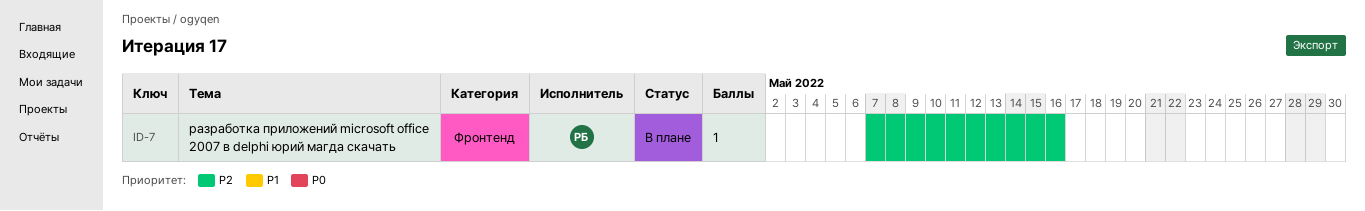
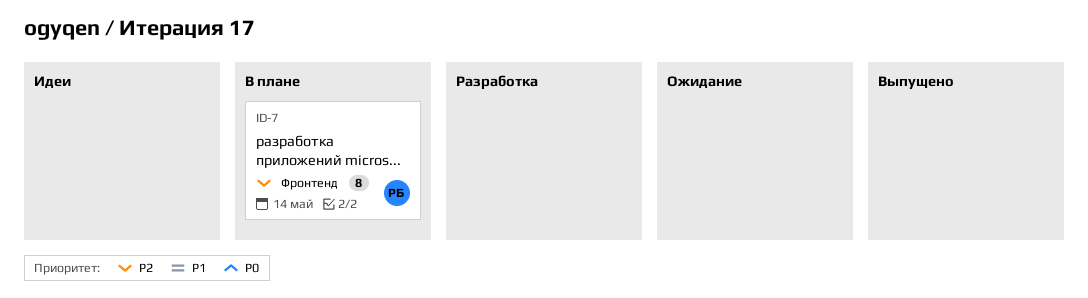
ID-7, estimate: 1 -> 8
ID-7, due: May 16 -> May 14

